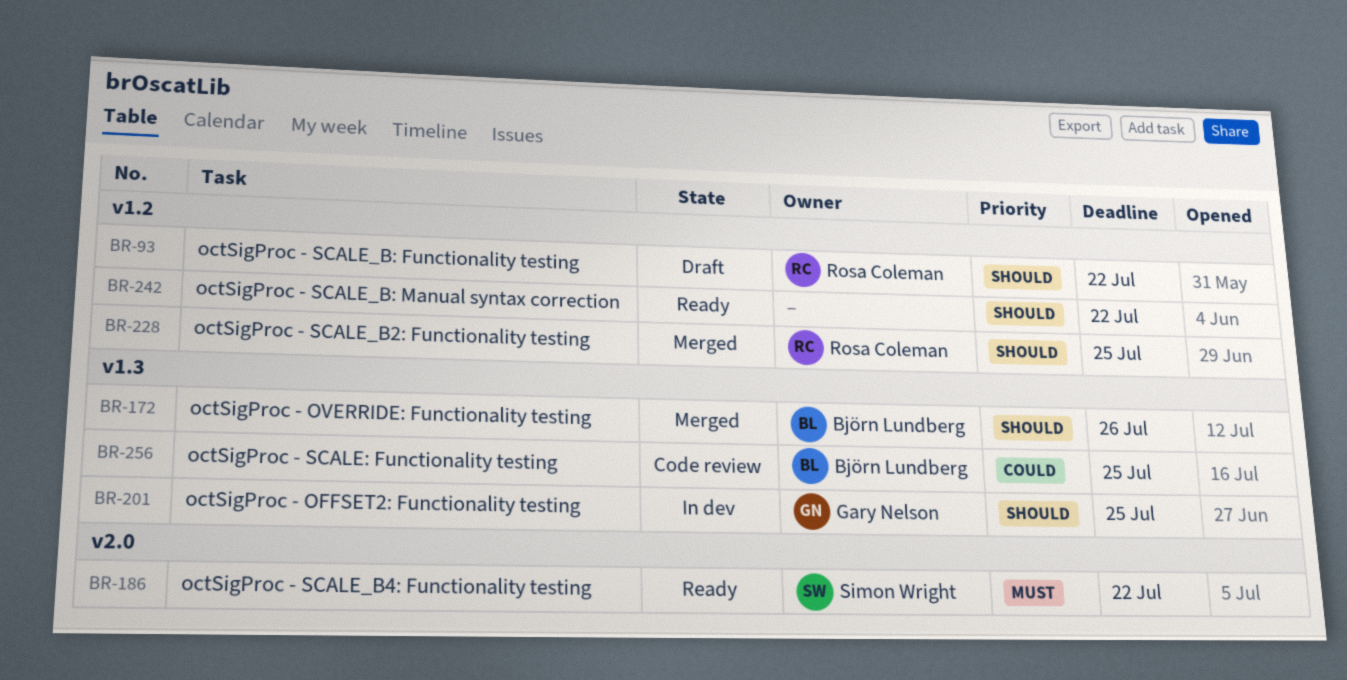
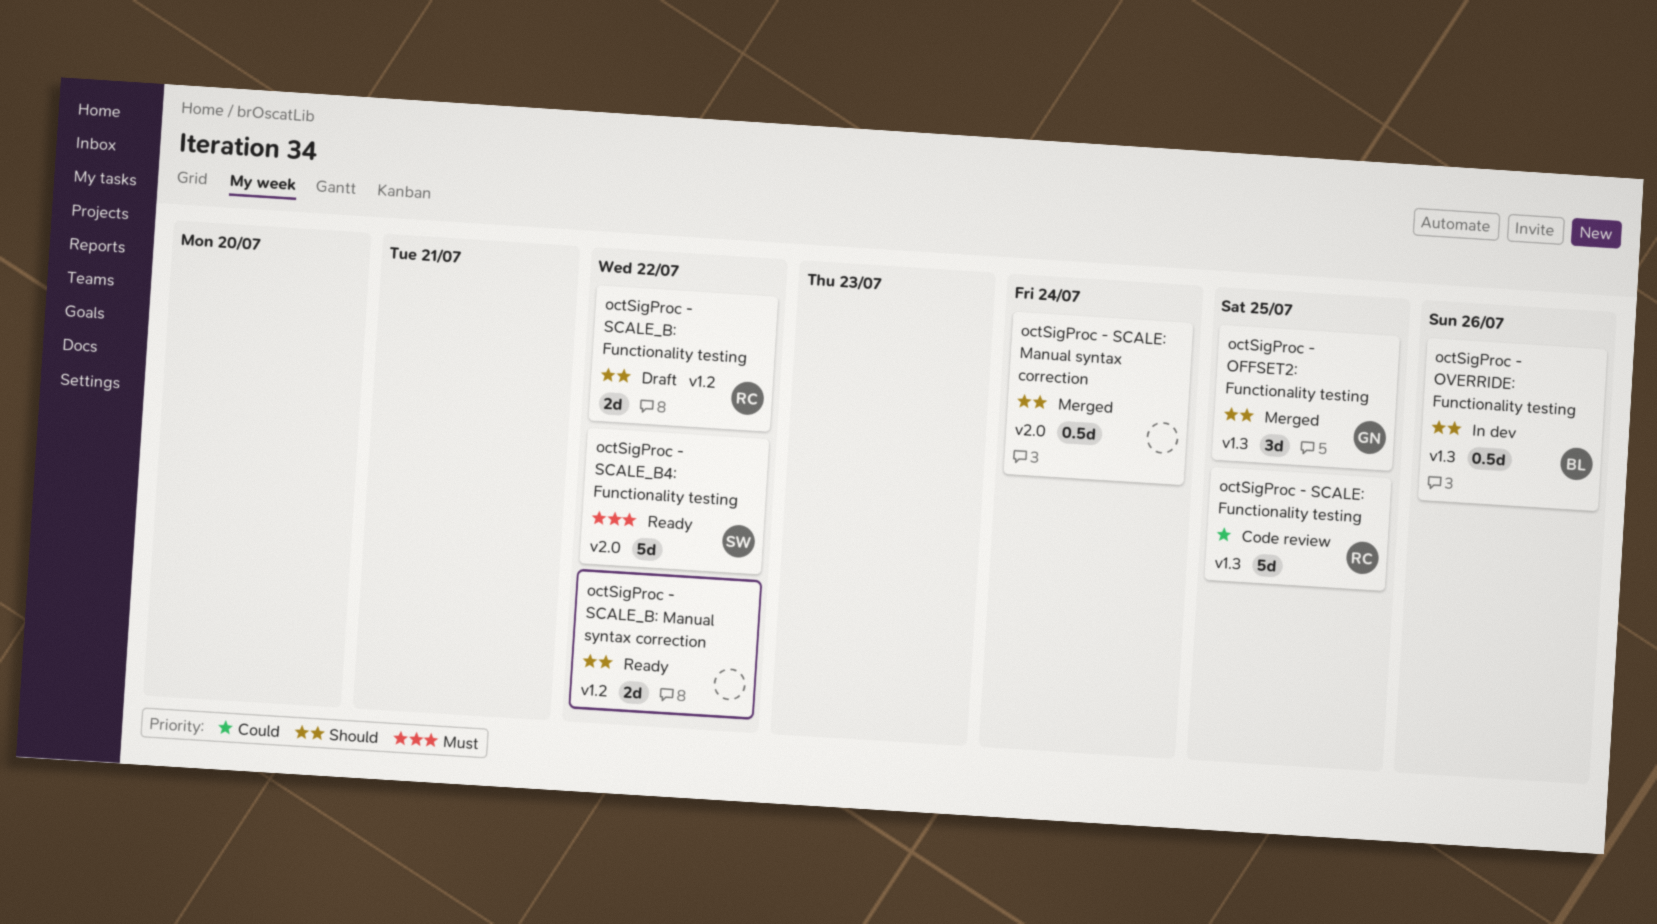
octSigProc - OFFSET2: Functionality testing, status: In dev -> Merged
octSigProc - OVERRIDE: Functionality testing, status: Merged -> In dev
octSigProc - SCALE: Functionality testing, owner: Björn Lundberg -> Rosa Coleman
octSigProc - SCALE: Manual syntax correction: none -> present
octSigProc - SCALE_B2: Functionality testing: present -> none

